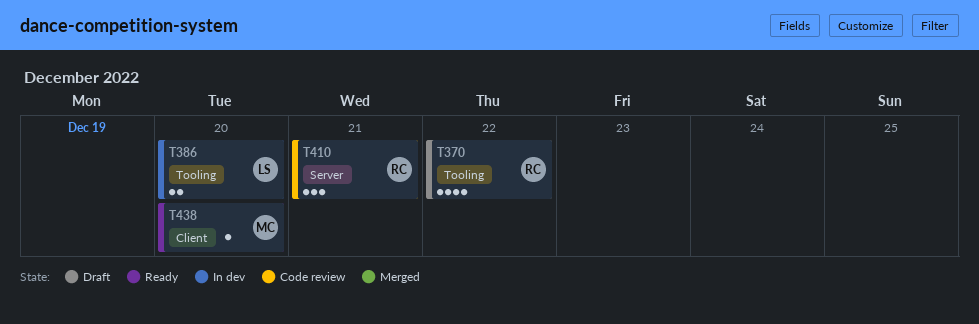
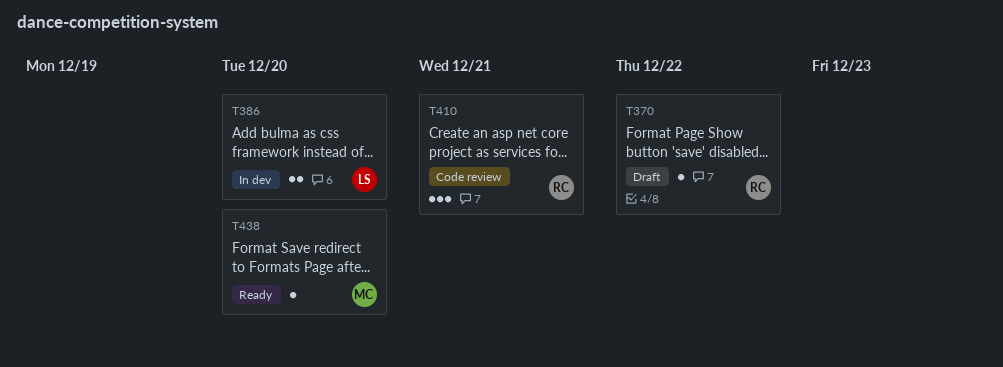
T370, estimate: 4 -> 1

